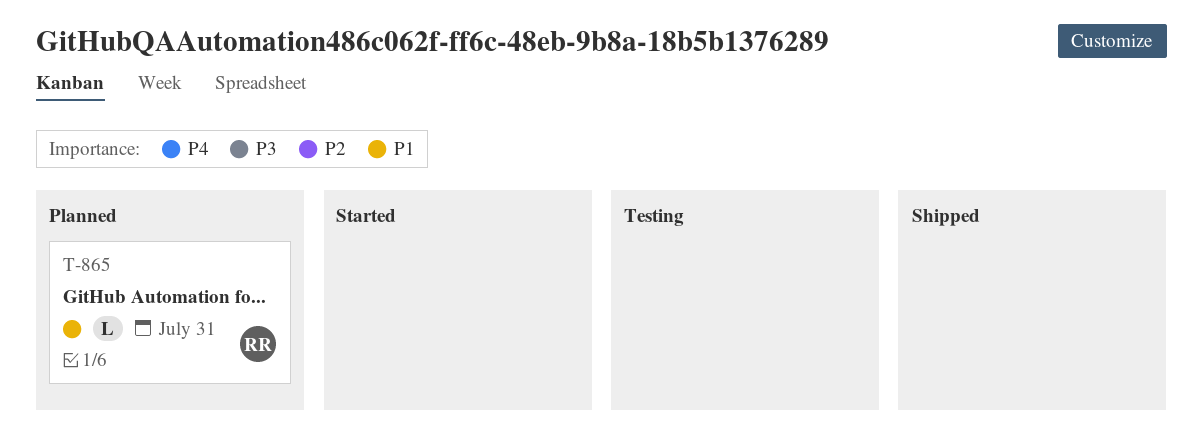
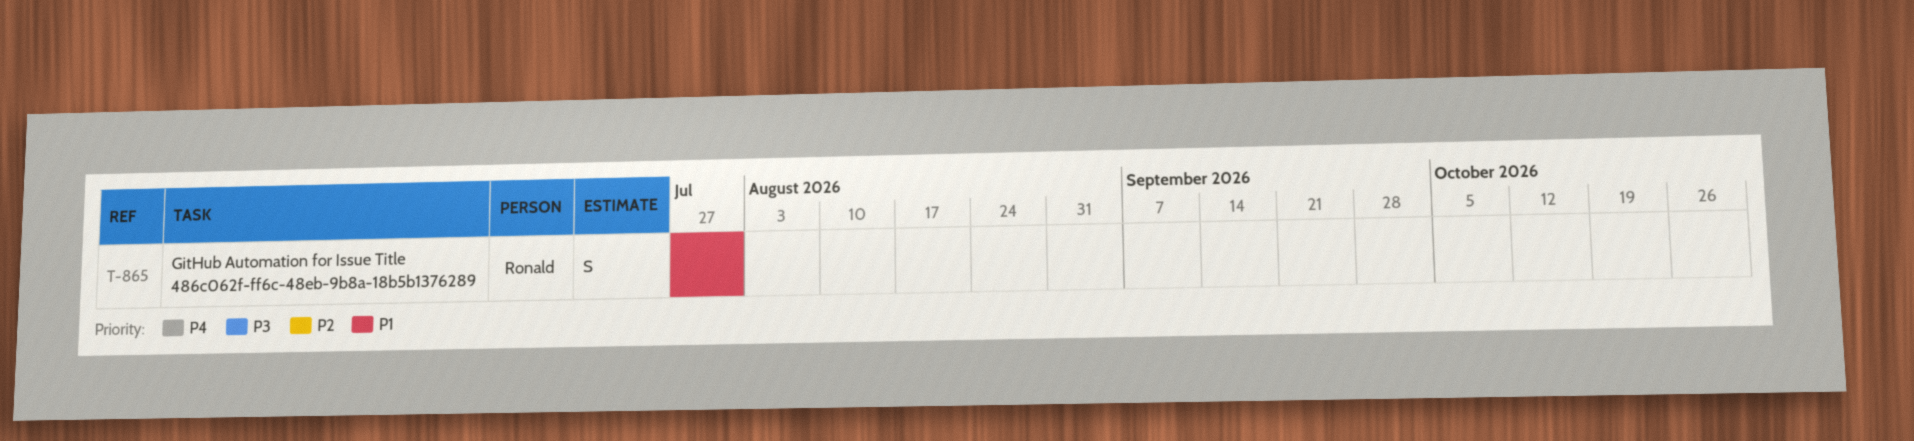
T-865, estimate: L -> S

